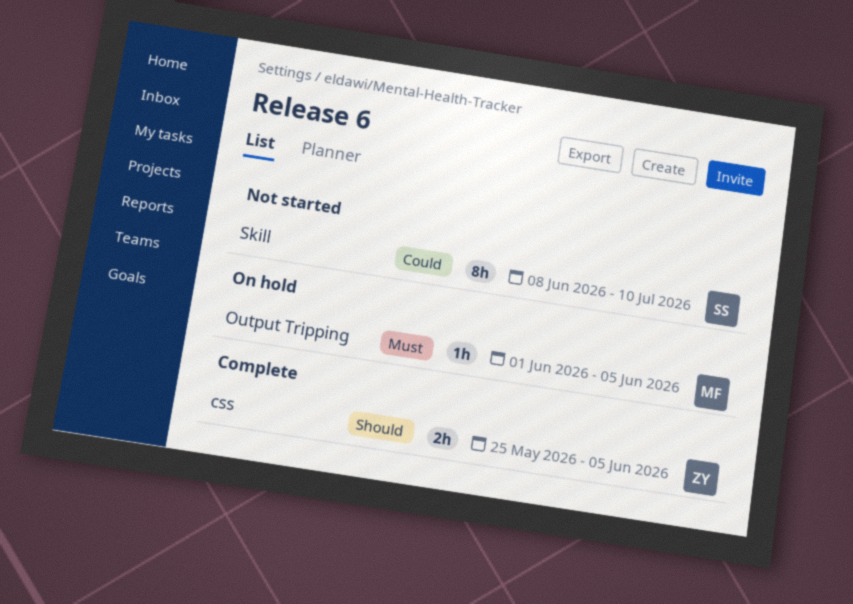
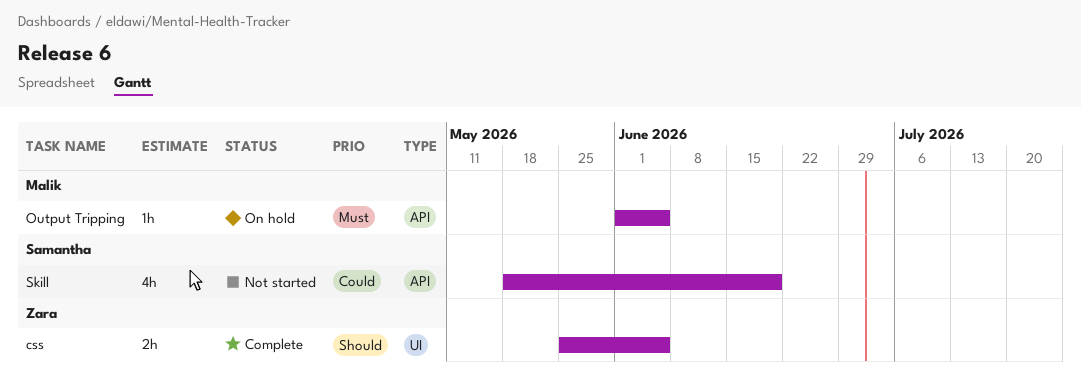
Skill, estimate: 8h -> 4h
Skill, start: Jun 8 -> May 18
Skill, due: Jul 10 -> Jun 19

